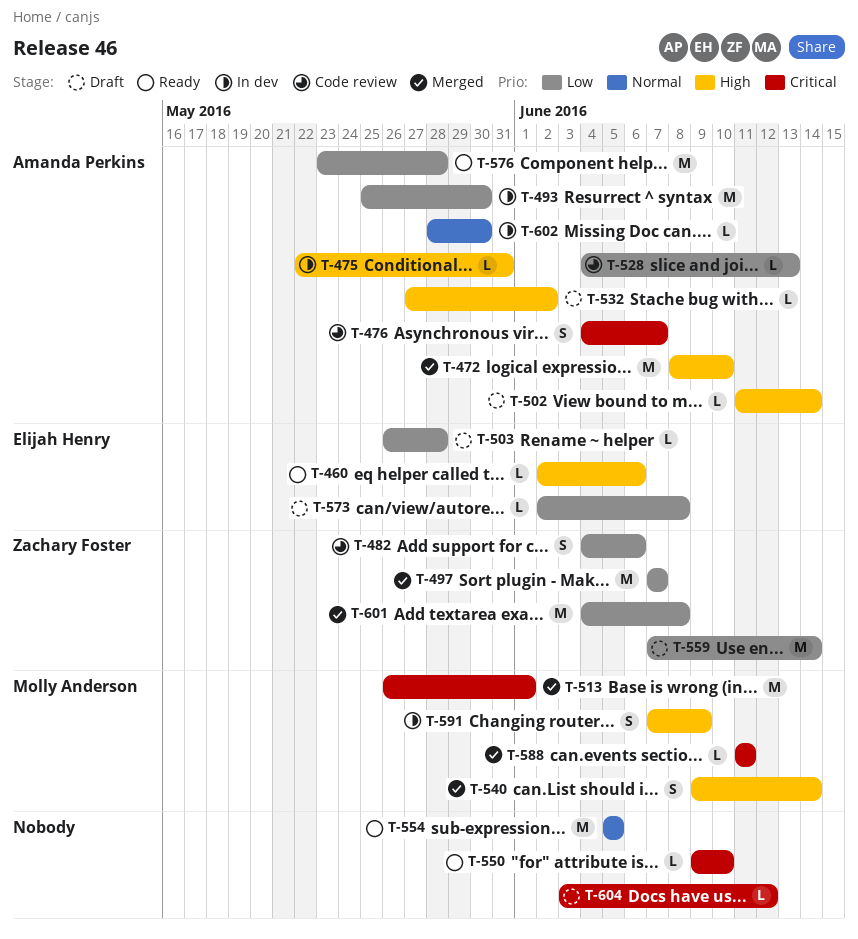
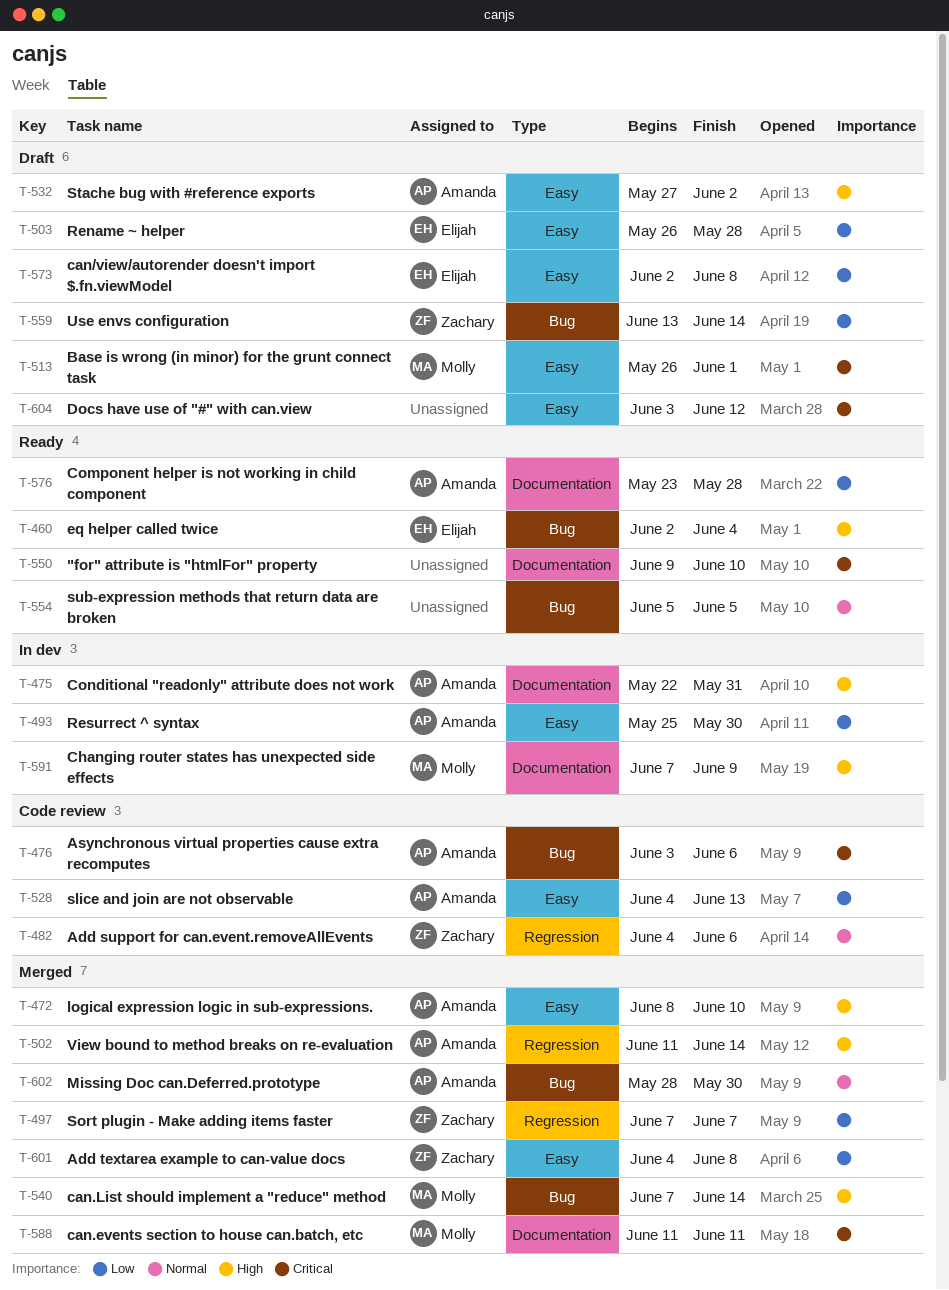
T-460, due: Jun 6 -> Jun 4
T-476, start: Jun 4 -> Jun 3
T-476, due: Jun 7 -> Jun 6
T-482, priority: Low -> Normal
T-502, status: Draft -> Merged
T-513, status: Merged -> Draft
T-540, start: Jun 9 -> Jun 7
T-559, start: Jun 7 -> Jun 13
T-602, status: In dev -> Merged

